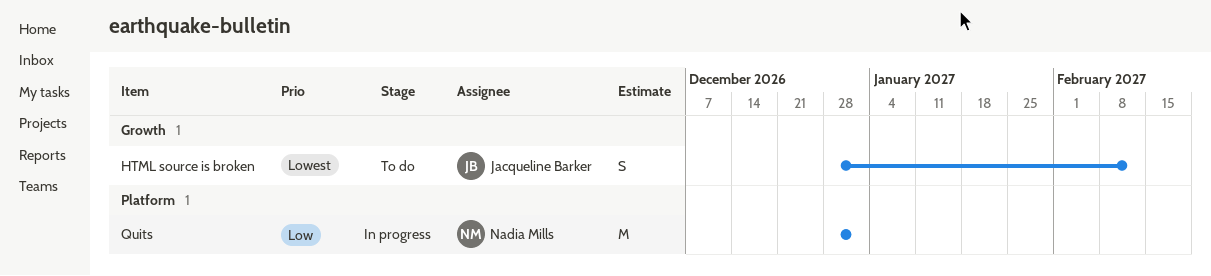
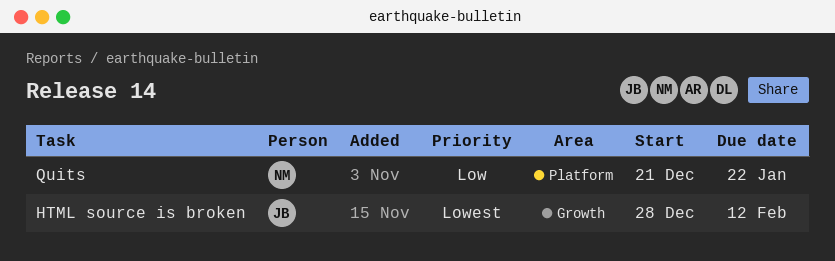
Quits, start: Dec 28 -> Dec 21
Quits, due: Jan 1 -> Jan 22

